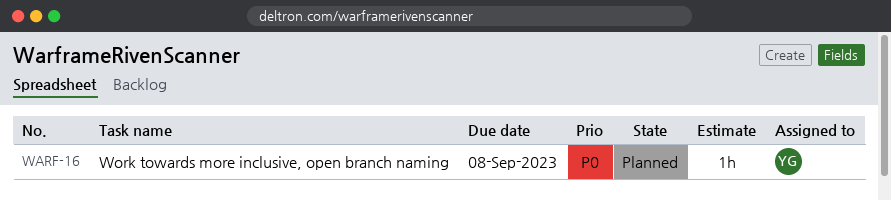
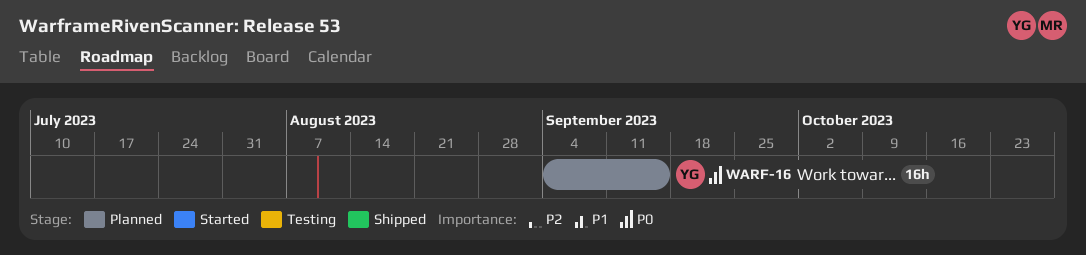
WARF-16, estimate: 1h -> 16h
WARF-16, due: Sep 8 -> Sep 15

